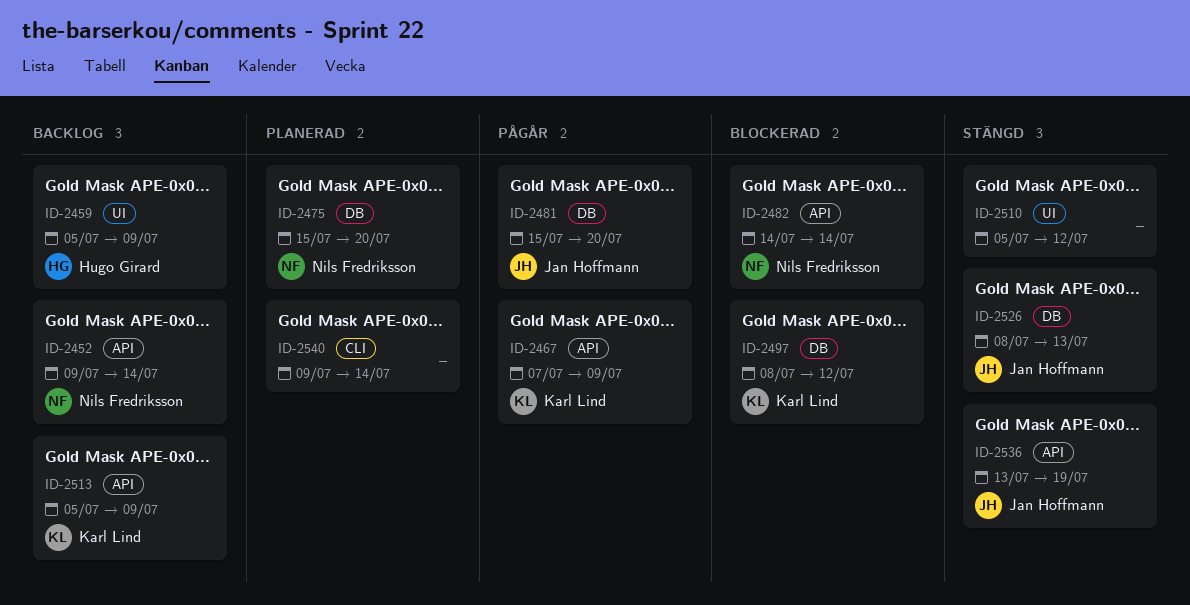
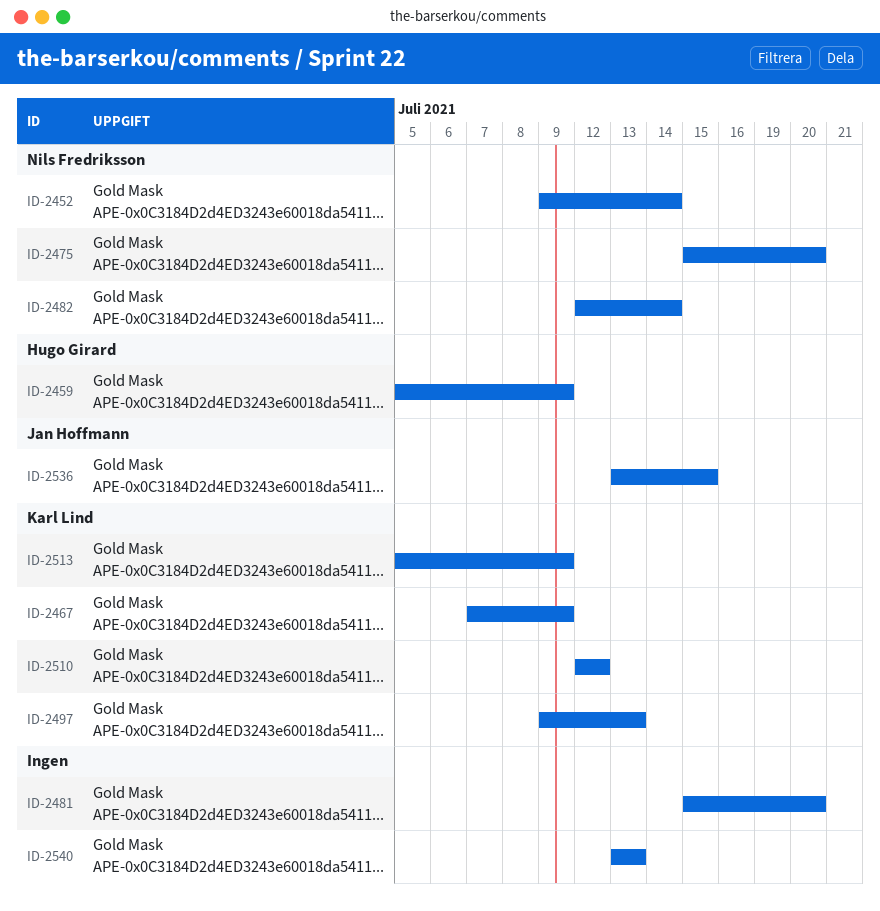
ID-2481, owner: Jan Hoffmann -> none
ID-2482, start: Jul 14 -> Jul 12
ID-2497, start: Jul 8 -> Jul 9
ID-2497, due: Jul 12 -> Jul 13
ID-2510, owner: none -> Karl Lind
ID-2510, start: Jul 5 -> Jul 12
ID-2526: present -> none
ID-2536, due: Jul 19 -> Jul 15
ID-2540, start: Jul 9 -> Jul 13
ID-2540, due: Jul 14 -> Jul 13

